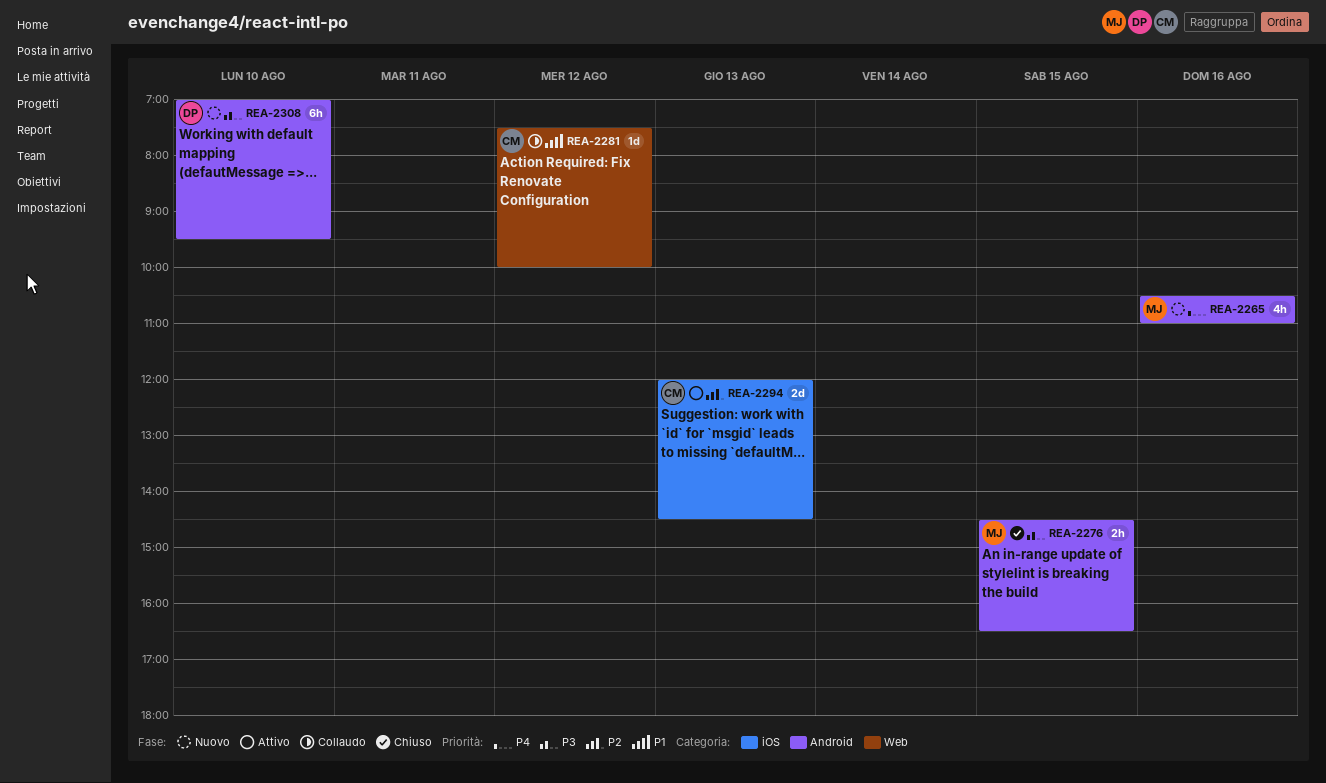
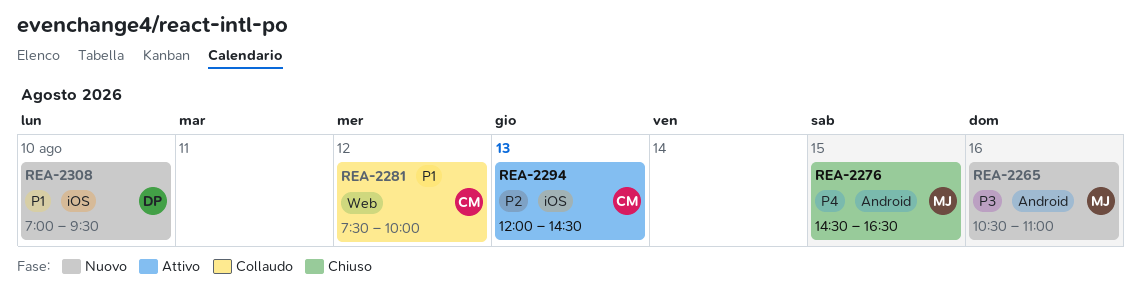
REA-2265, priority: P4 -> P3
REA-2276, priority: P3 -> P4
REA-2308, priority: P3 -> P1
REA-2308, label: Android -> iOS

